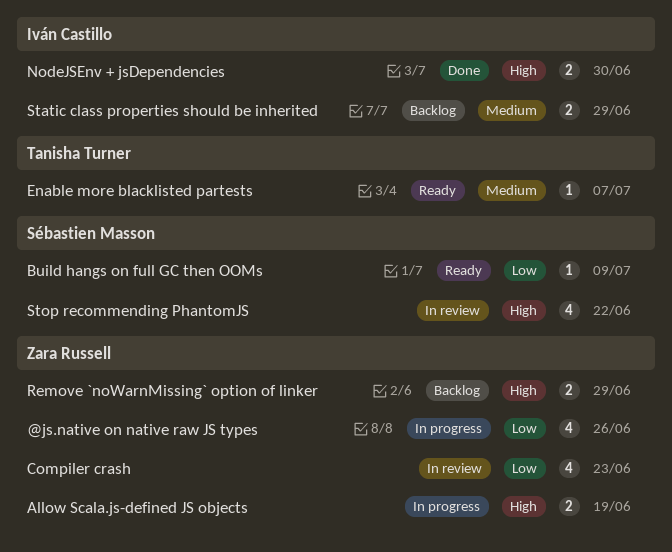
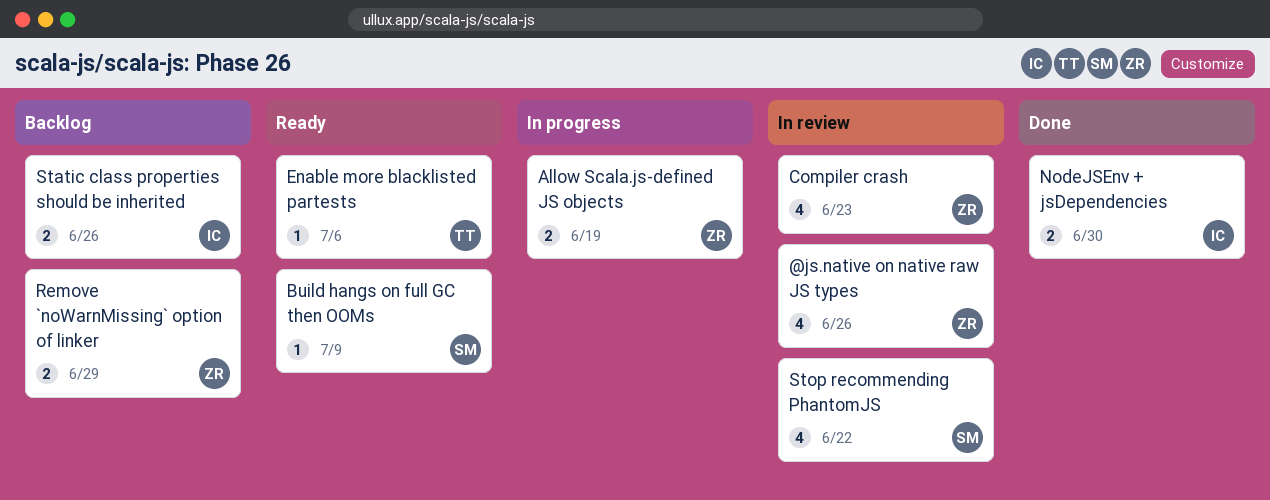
@js.native on native raw JS types, status: In progress -> In review
Enable more blacklisted partests, due: Jul 7 -> Jul 6
Static class properties should be inherited, due: Jun 29 -> Jun 26

